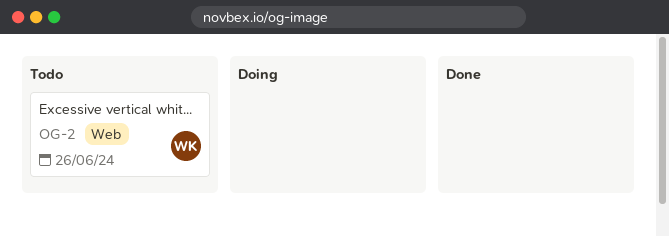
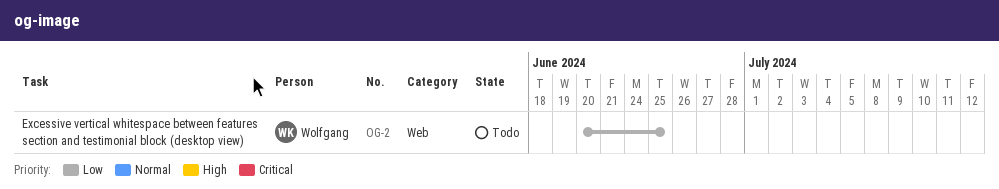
OG-2, due: Jun 26 -> Jun 25

